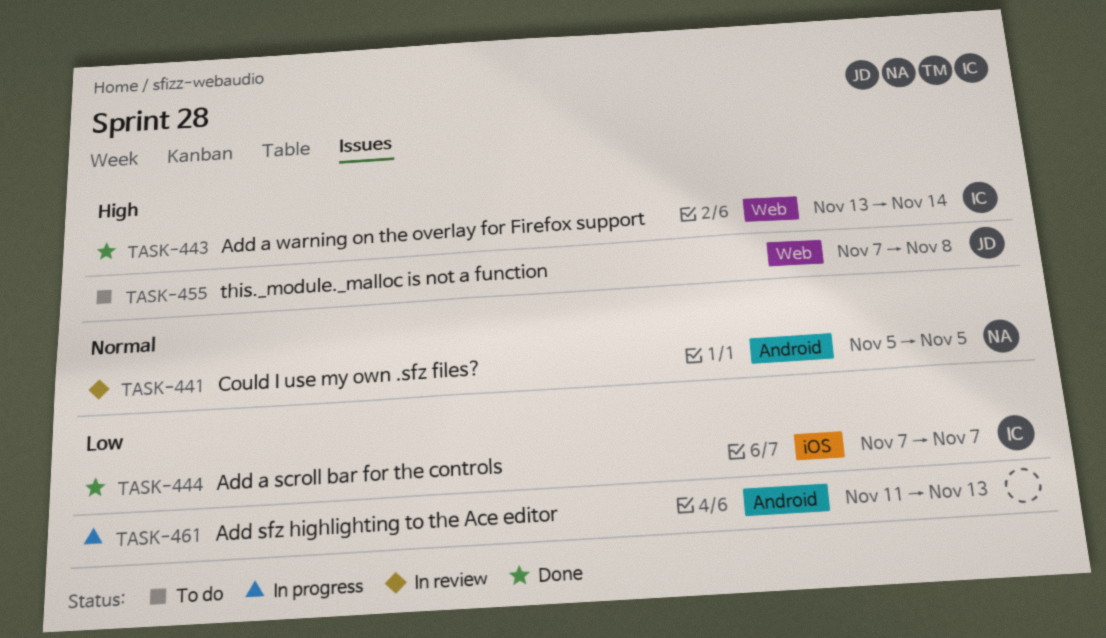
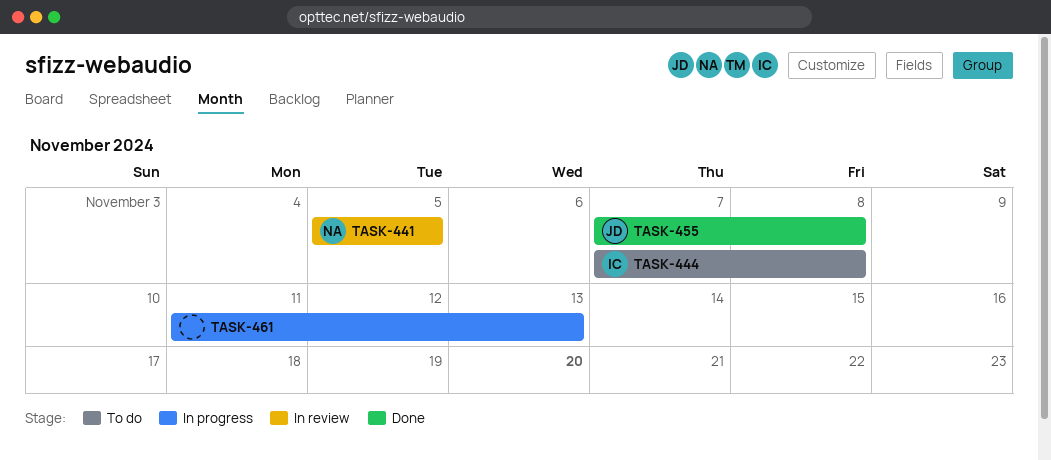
TASK-443: present -> none
TASK-444, status: Done -> To do
TASK-444, due: Nov 7 -> Nov 8
TASK-455, status: To do -> Done

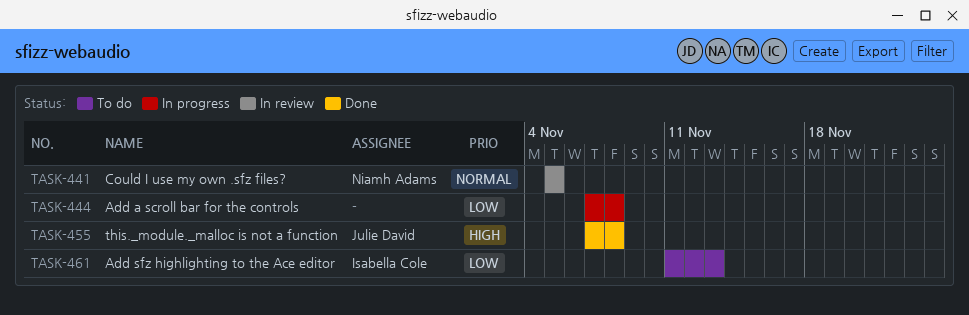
TASK-444, status: To do -> In progress
TASK-444, owner: Isabella Cole -> none
TASK-461, status: In progress -> To do
TASK-461, owner: none -> Isabella Cole

